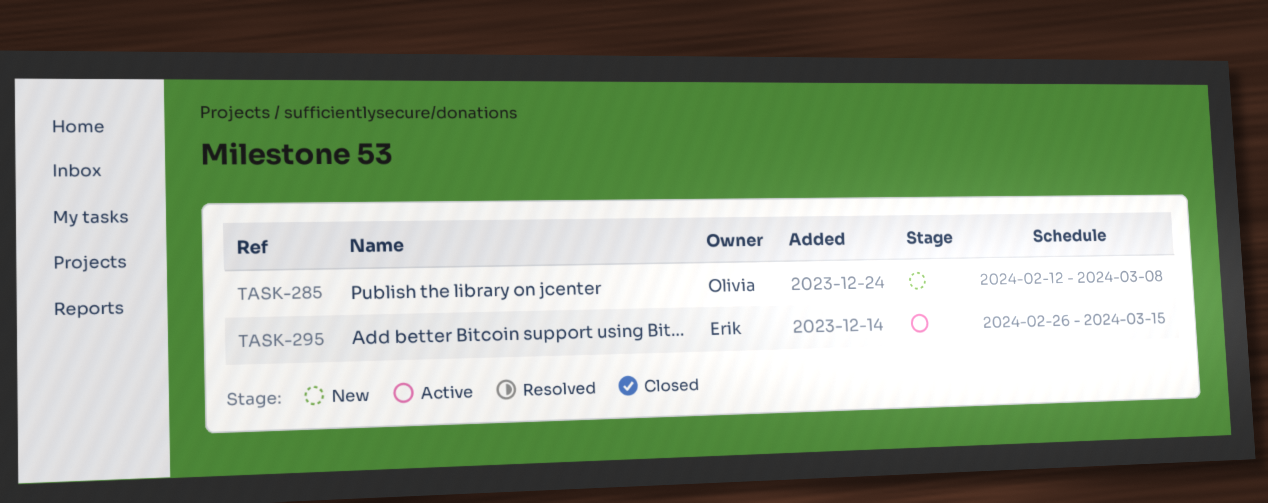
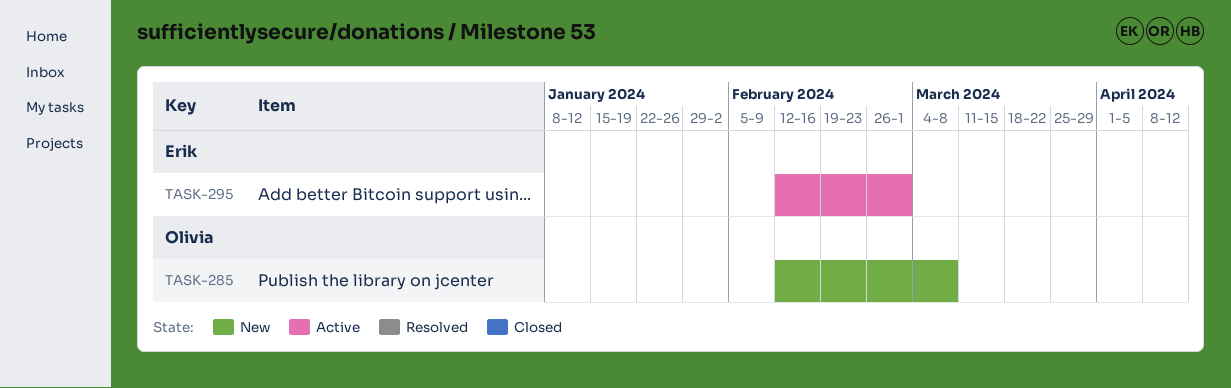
TASK-295, start: Feb 26 -> Feb 12
TASK-295, due: Mar 15 -> Mar 1

